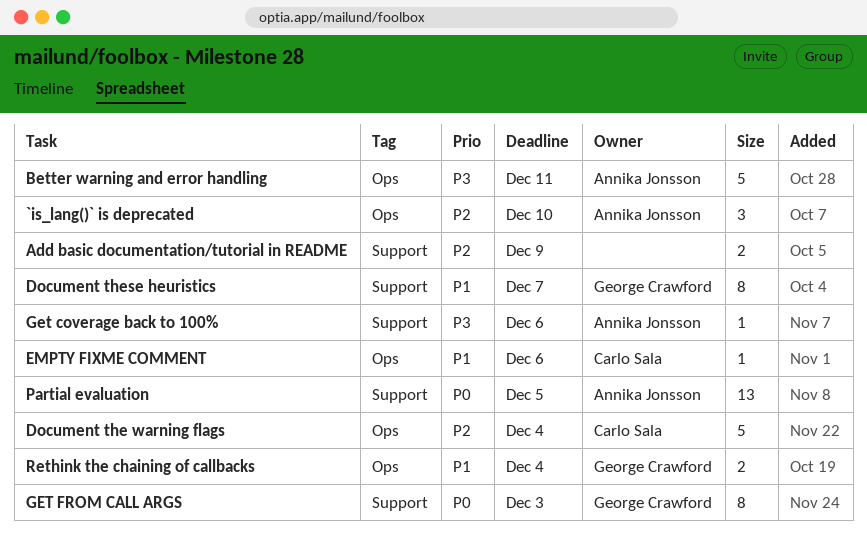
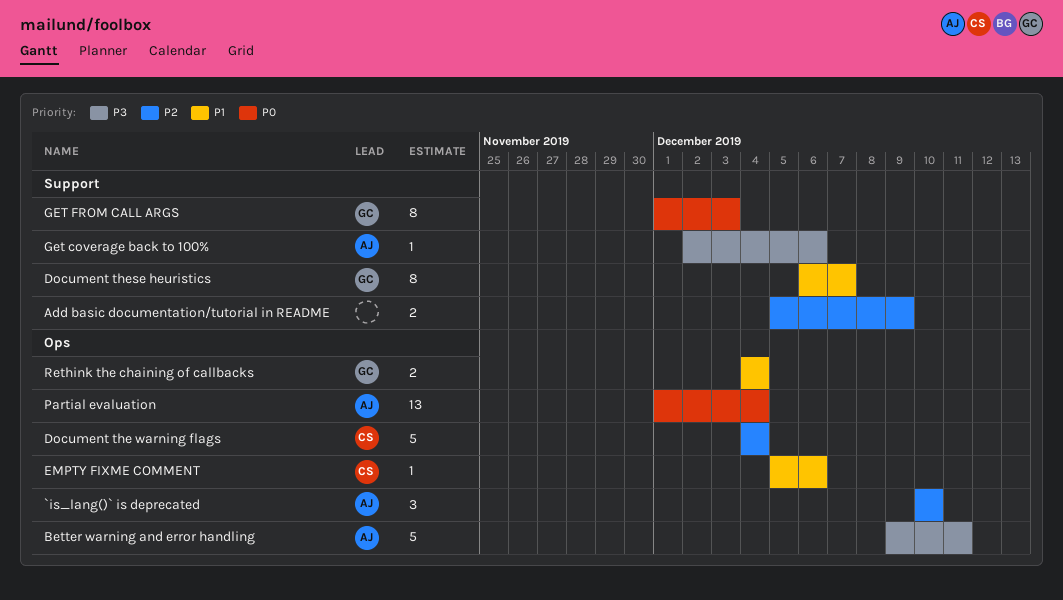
Partial evaluation, label: Support -> Ops
Partial evaluation, due: Dec 5 -> Dec 4

